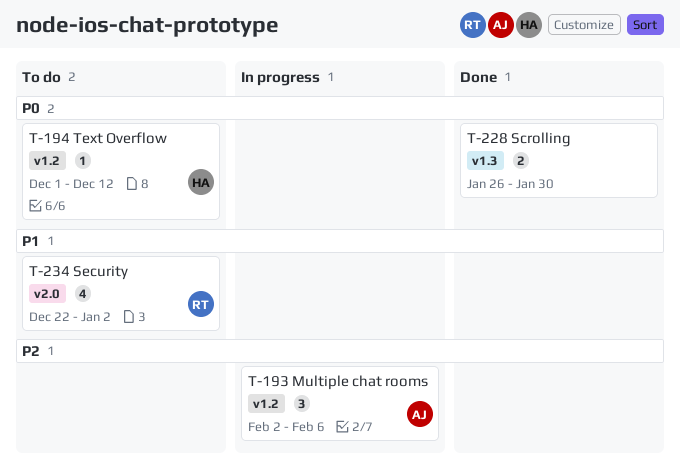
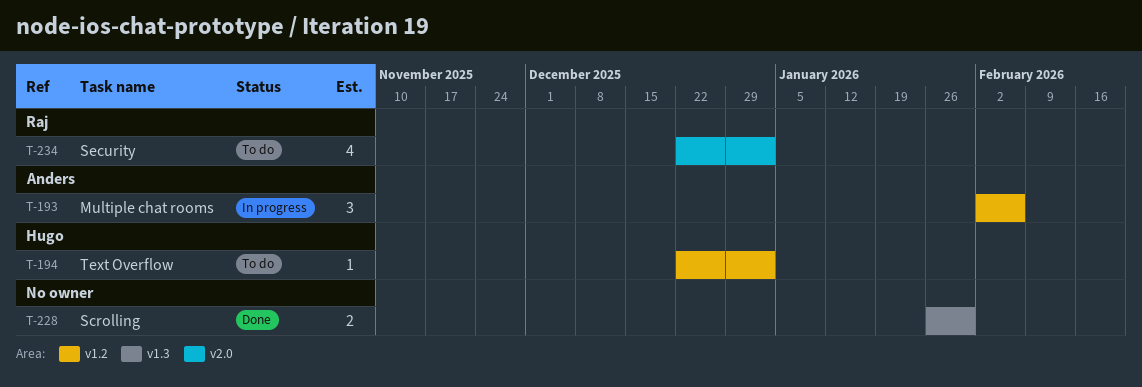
T-194, start: Dec 1 -> Dec 22
T-194, due: Dec 12 -> Jan 2

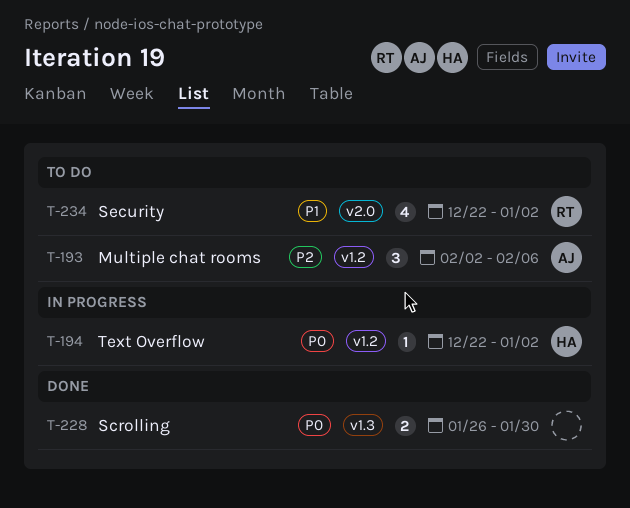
T-193, status: In progress -> To do
T-194, status: To do -> In progress

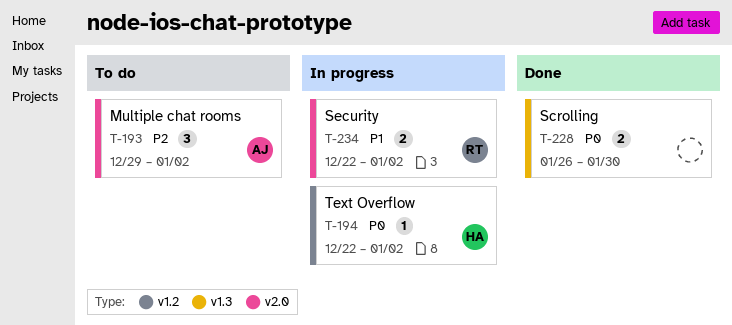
T-193, label: v1.2 -> v2.0
T-193, start: Feb 2 -> Dec 29
T-193, due: Feb 6 -> Jan 2
T-234, status: To do -> In progress
T-234, estimate: 4 -> 2

